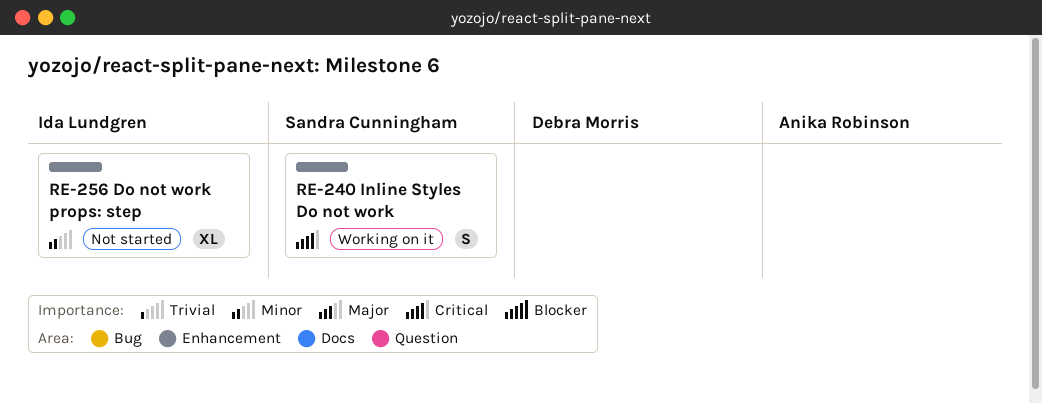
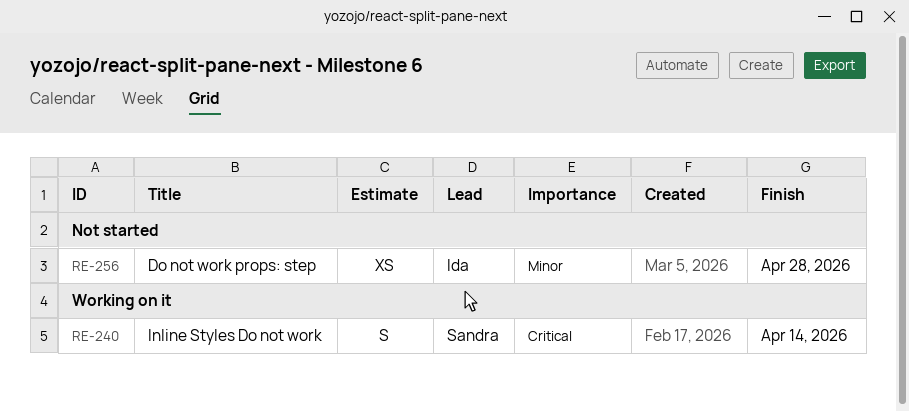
RE-256, estimate: XL -> XS

